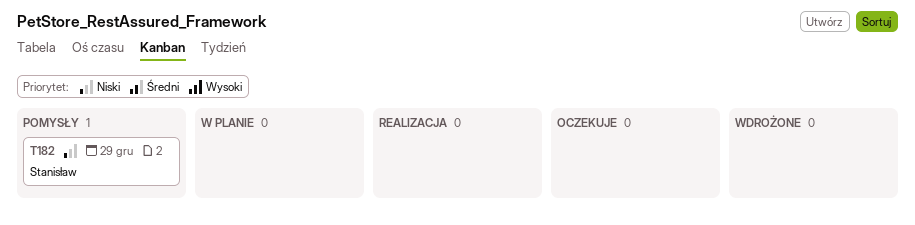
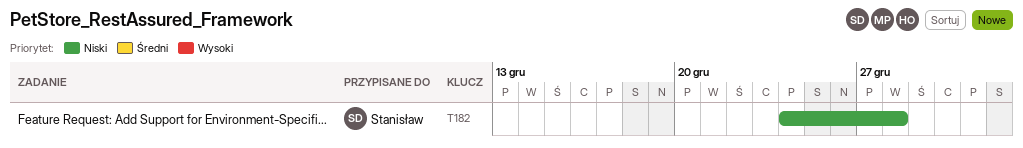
T182, due: Dec 29 -> Dec 28

